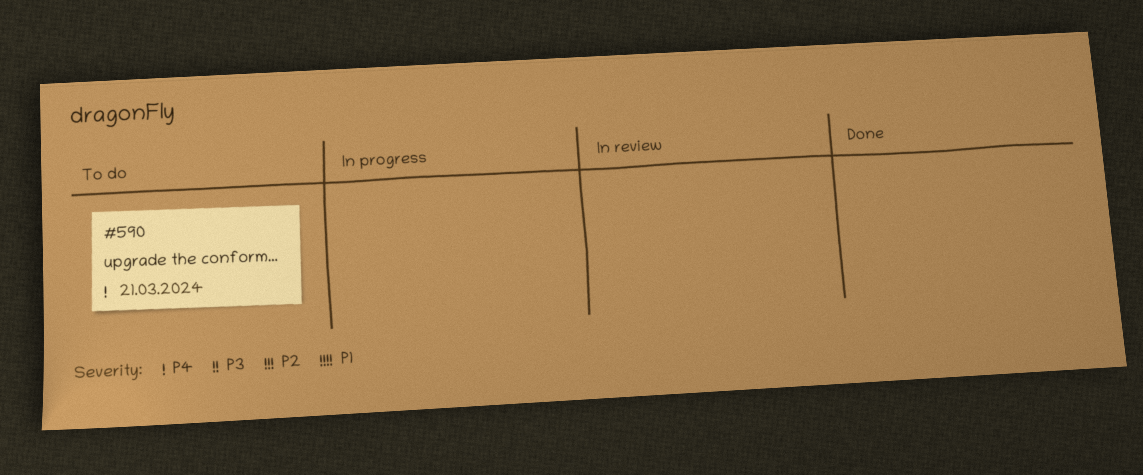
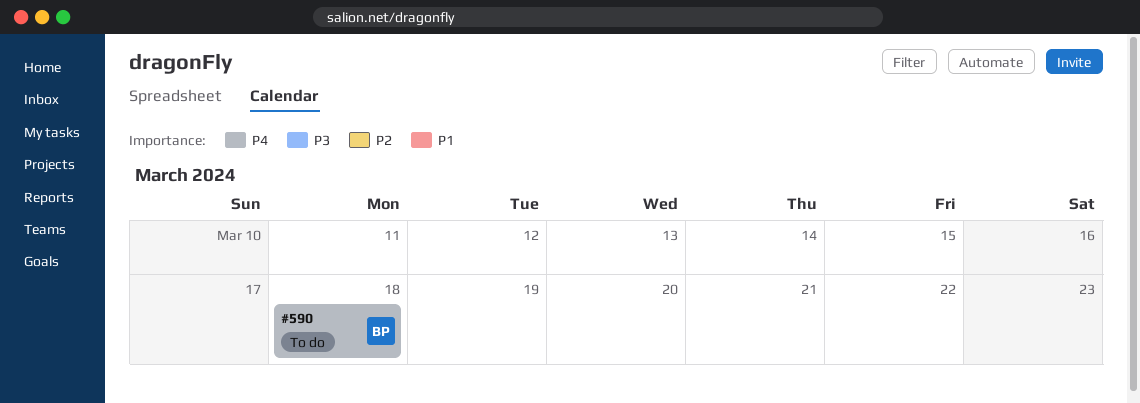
#590, due: Mar 21 -> Mar 18

